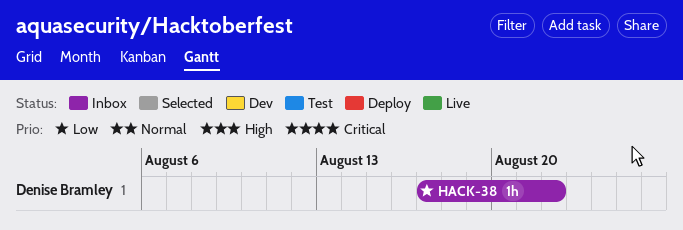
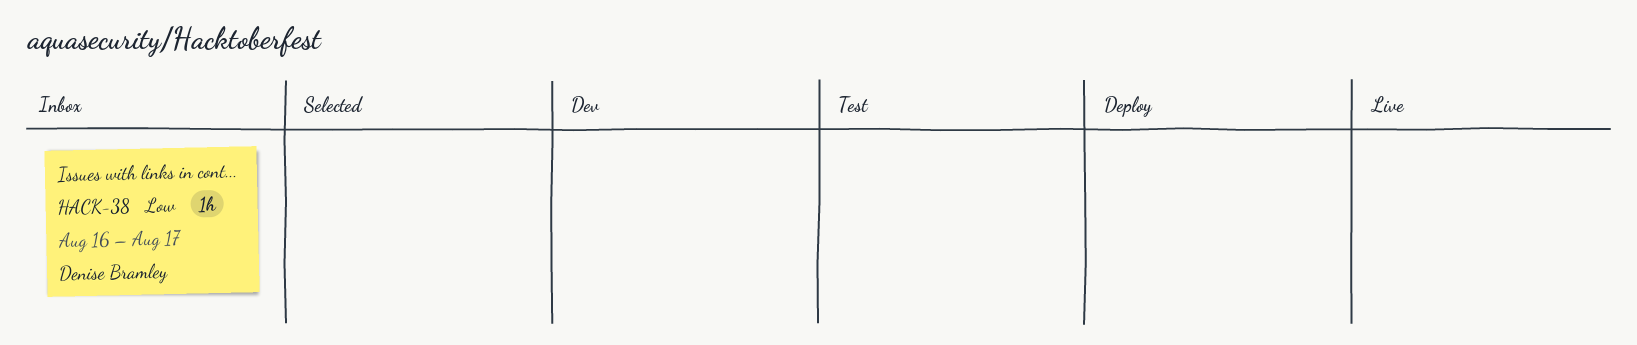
HACK-38, start: Aug 17 -> Aug 16
HACK-38, due: Aug 22 -> Aug 17

